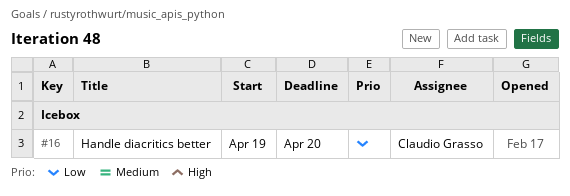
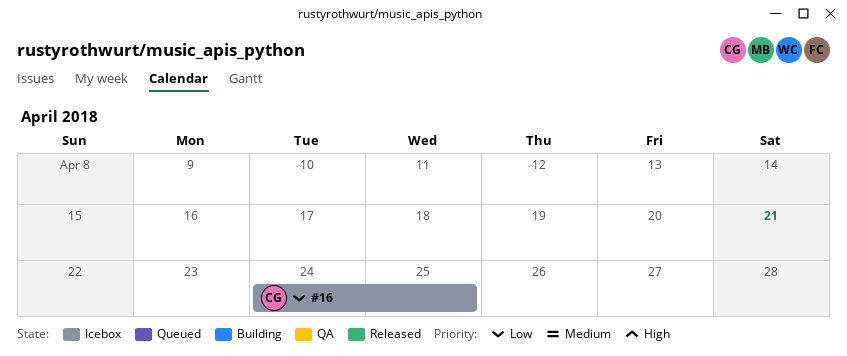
#16, start: Apr 19 -> Apr 24
#16, due: Apr 20 -> Apr 25

